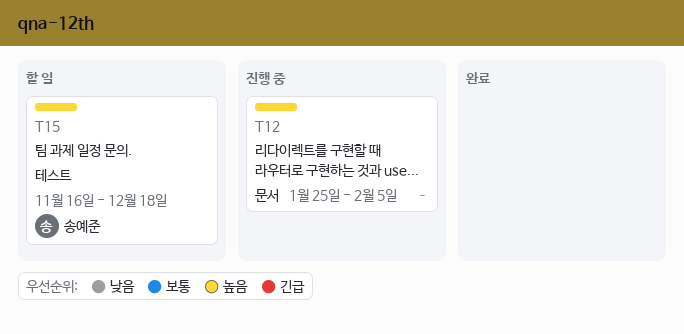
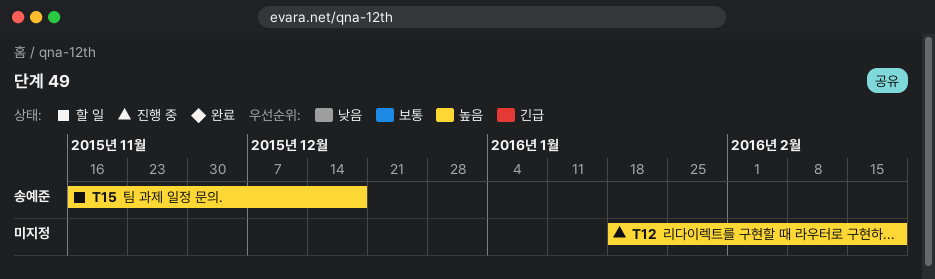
T12, start: Jan 25 -> Jan 18
T12, due: Feb 5 -> Feb 19

